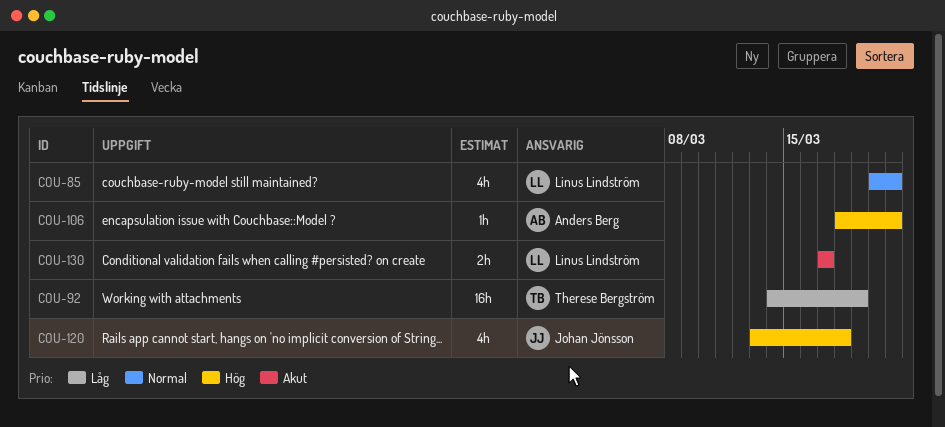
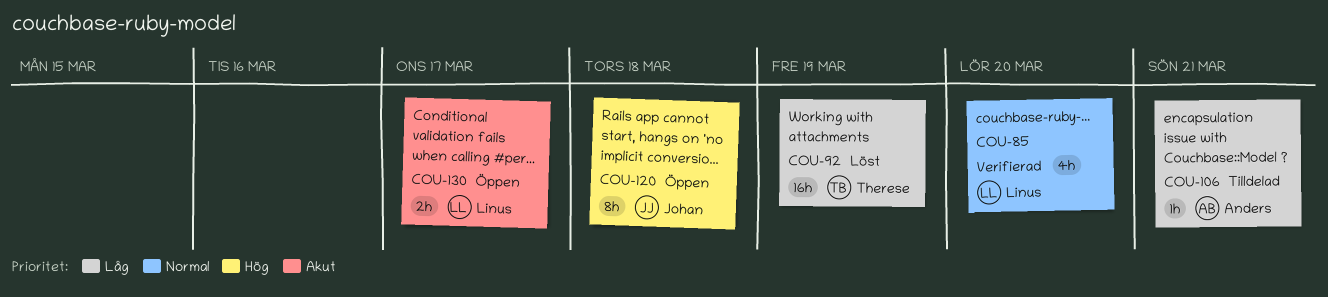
COU-85, due: Mar 21 -> Mar 20
COU-106, priority: Hög -> Låg
COU-120, estimate: 4h -> 8h

